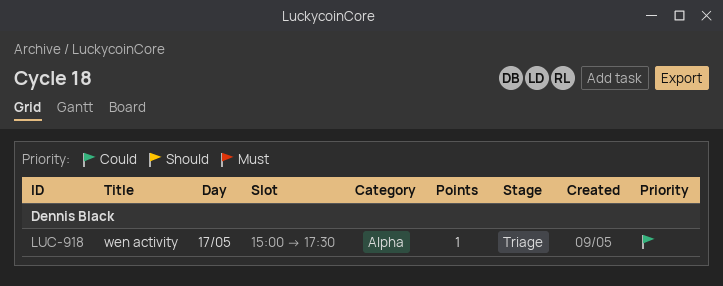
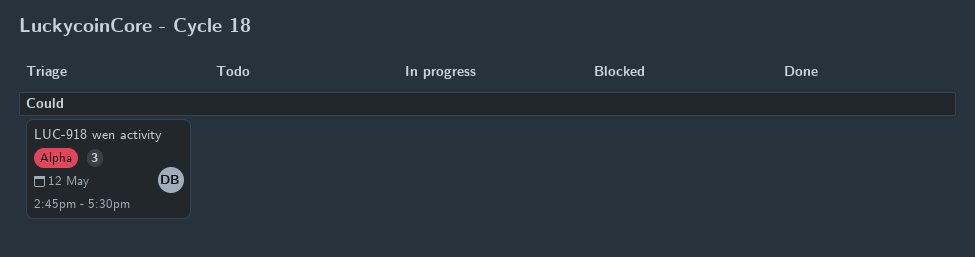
LUC-918, estimate: 1 -> 3
LUC-918, day: May 17 -> May 12
LUC-918, begins: 15:00 -> 14:45

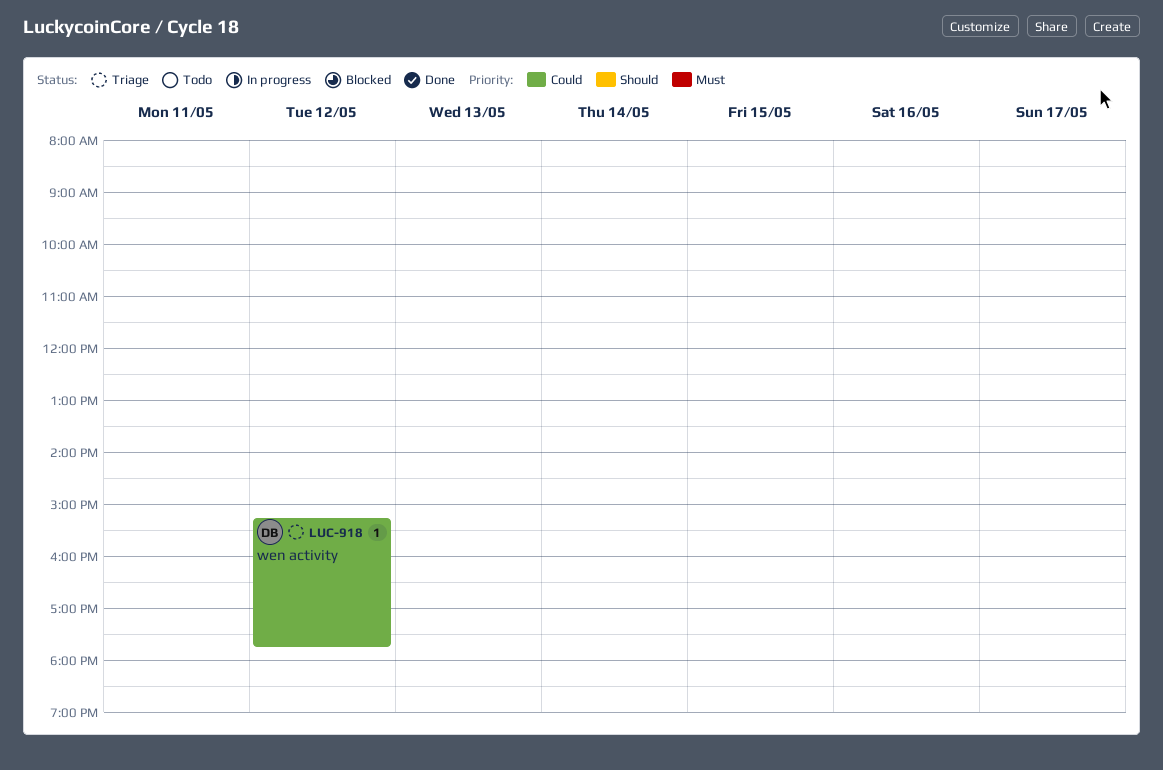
LUC-918, estimate: 3 -> 1
LUC-918, begins: 14:45 -> 15:15
LUC-918, ends: 17:30 -> 17:45

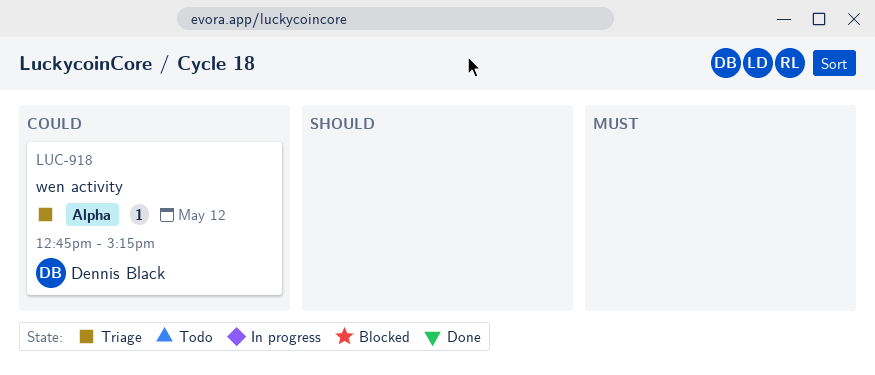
LUC-918, begins: 15:15 -> 12:45
LUC-918, ends: 17:45 -> 15:15

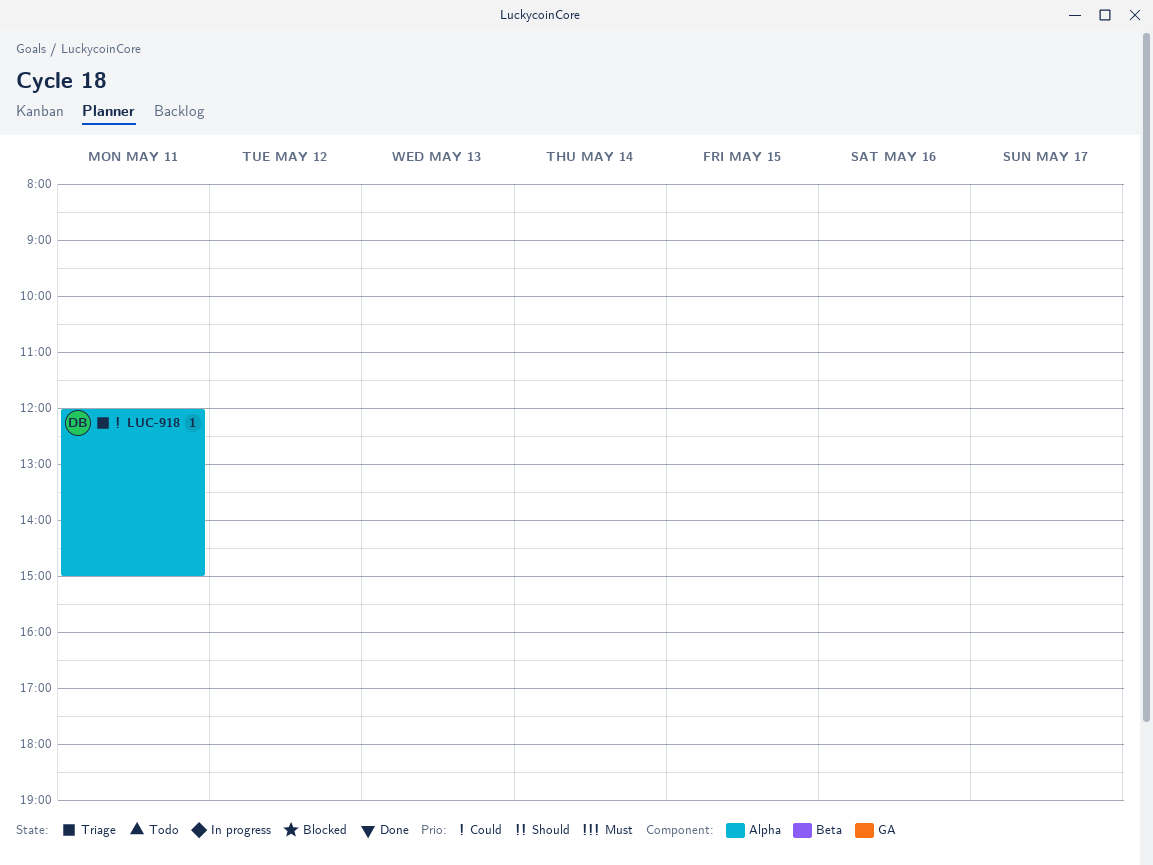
LUC-918, day: May 12 -> May 11
LUC-918, begins: 12:45 -> 12:00
LUC-918, ends: 15:15 -> 15:00

